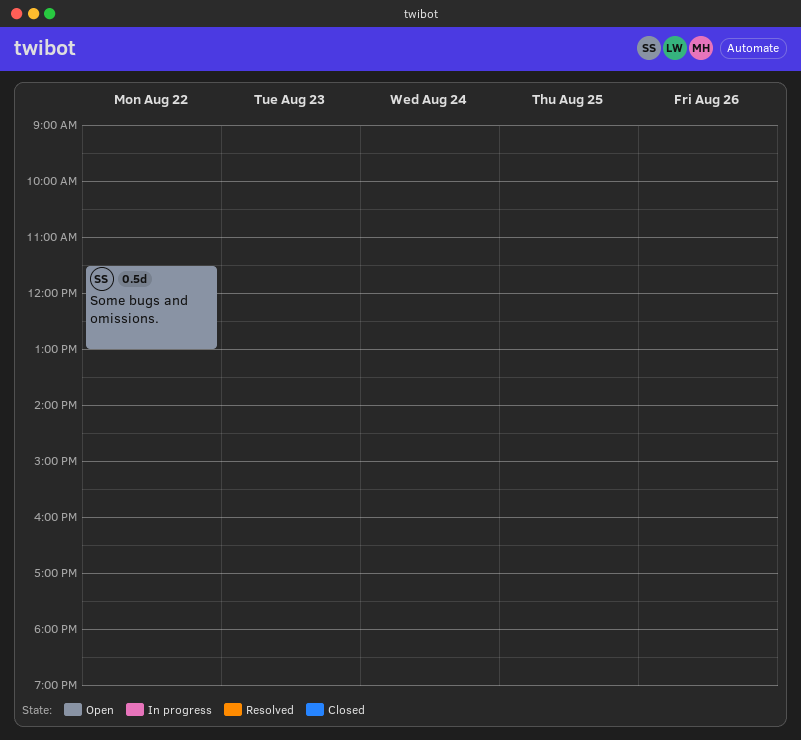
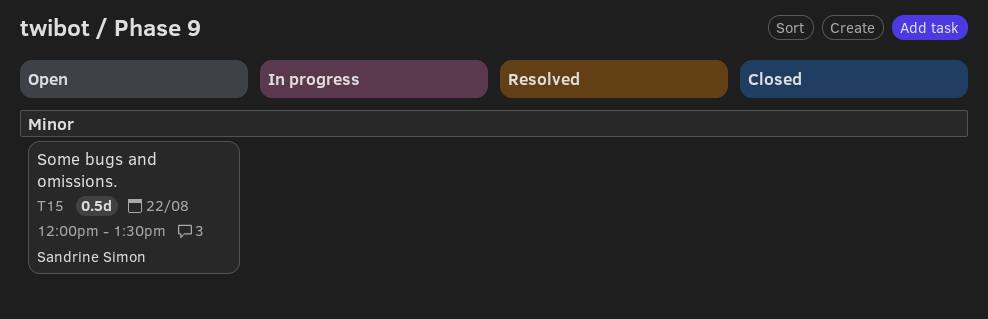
Some bugs and omissions., begins: 11:30 -> 12:00
Some bugs and omissions., ends: 13:00 -> 13:30

